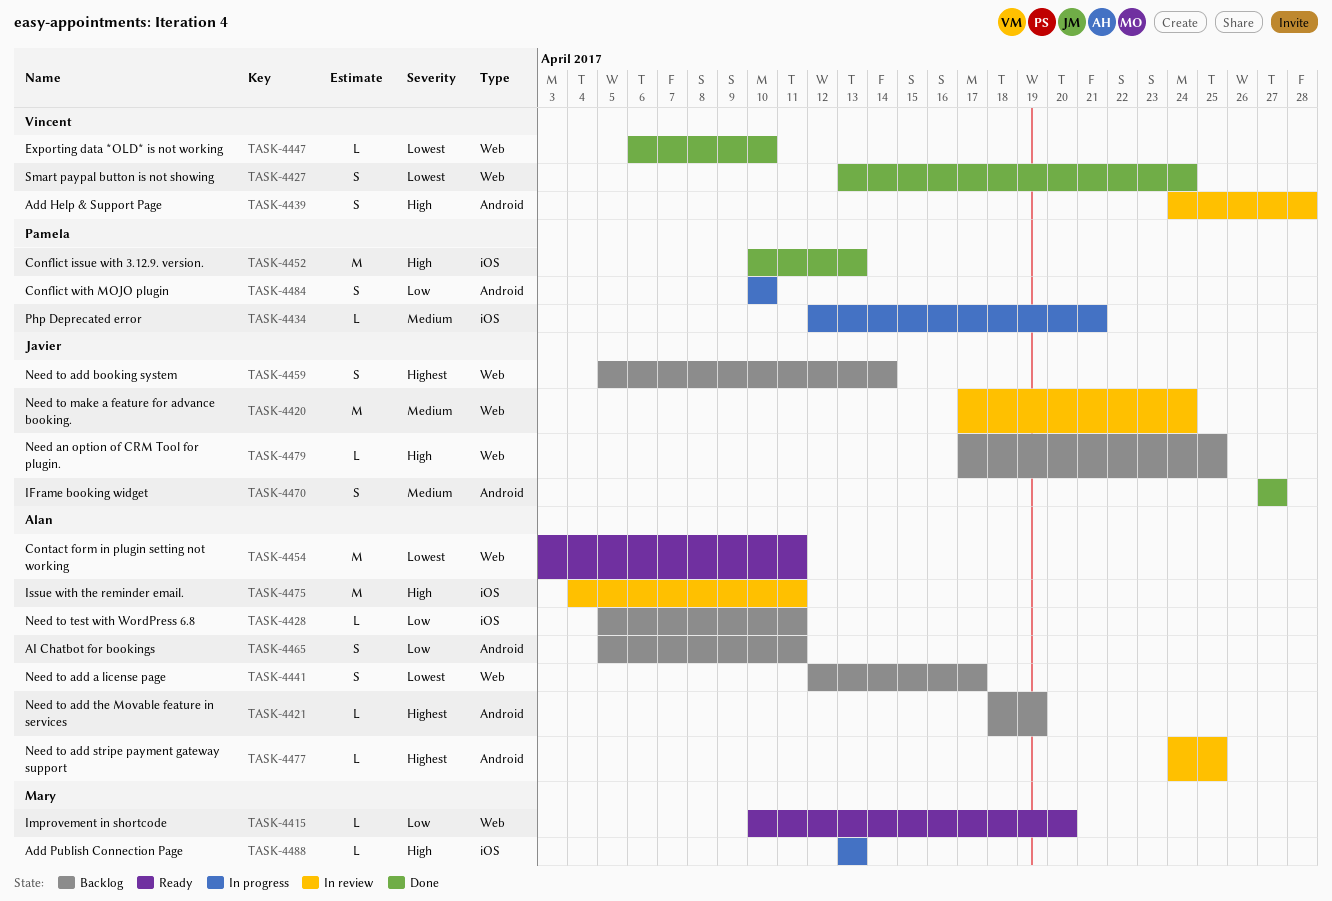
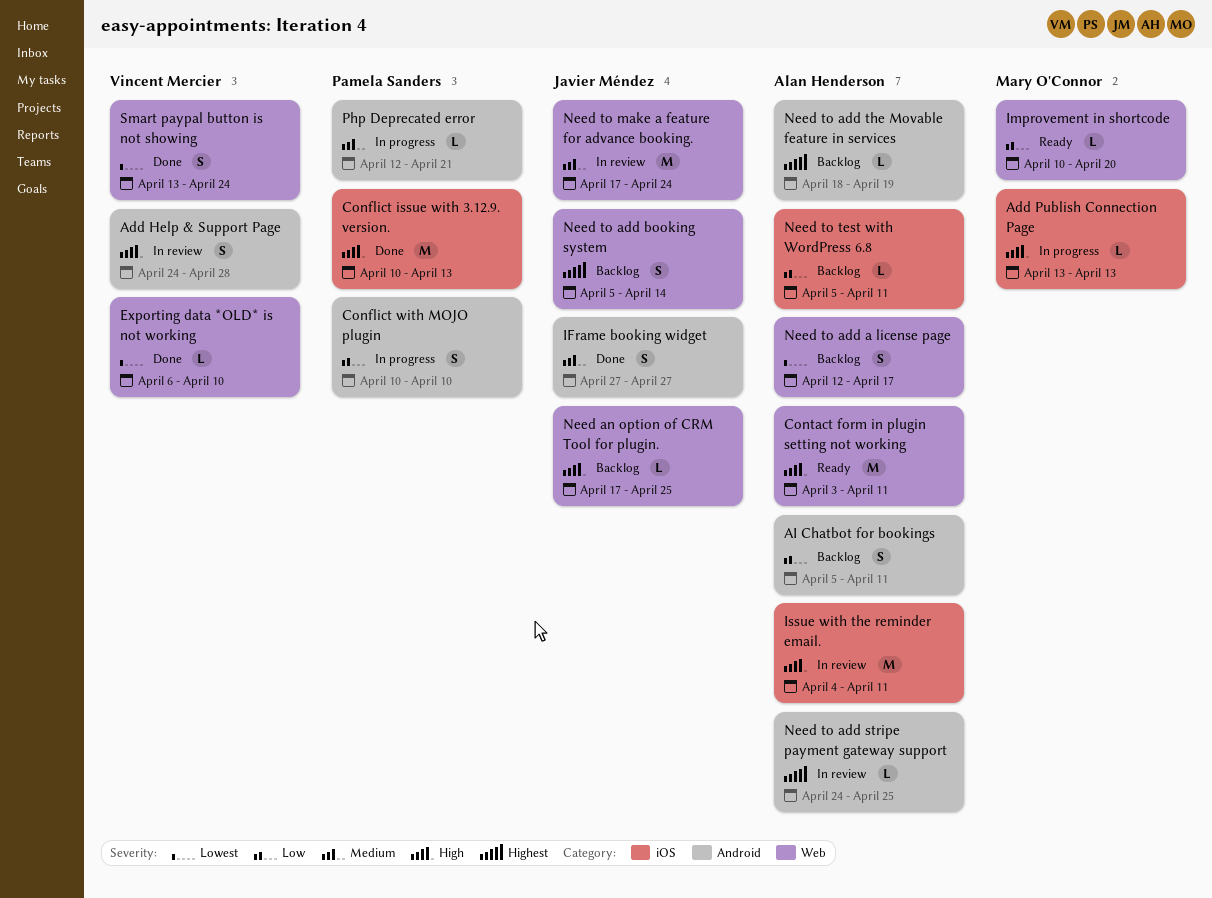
Contact form in plugin setting not working, priority: Lowest -> High
Php Deprecated error, label: iOS -> Android

